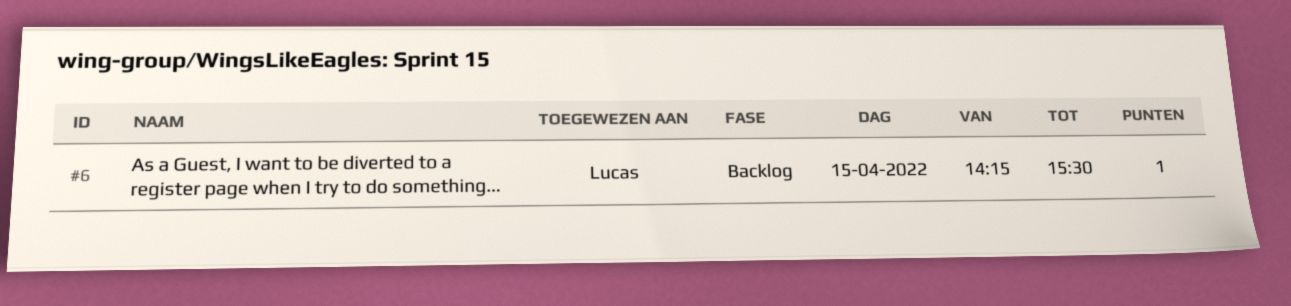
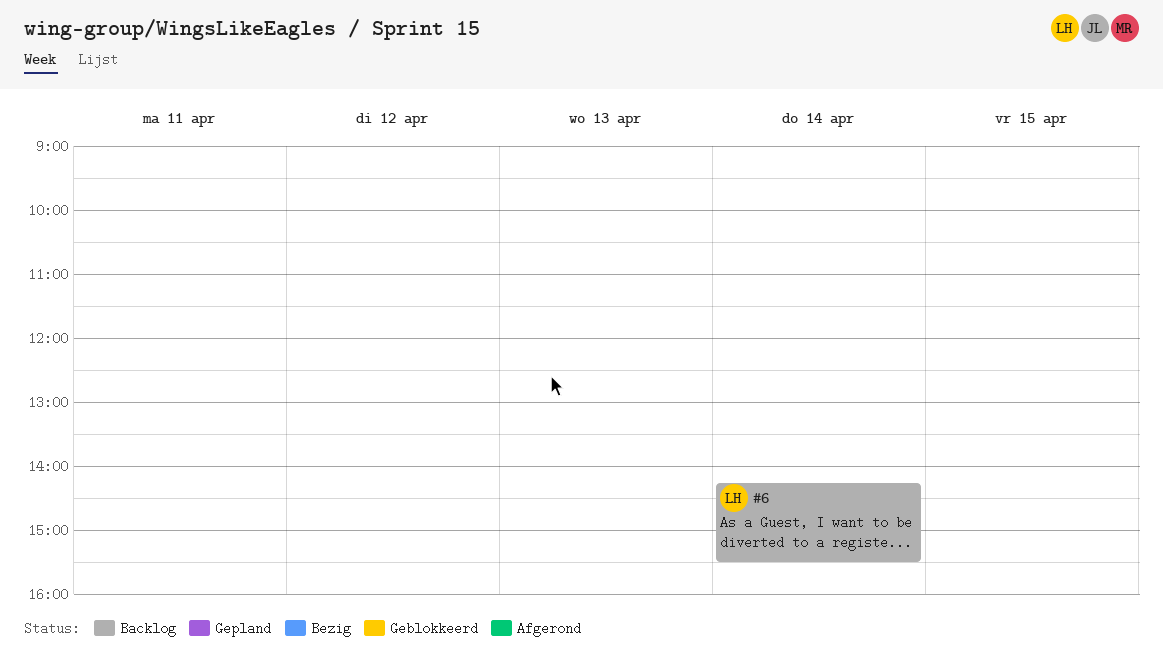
#6, day: Apr 15 -> Apr 14

